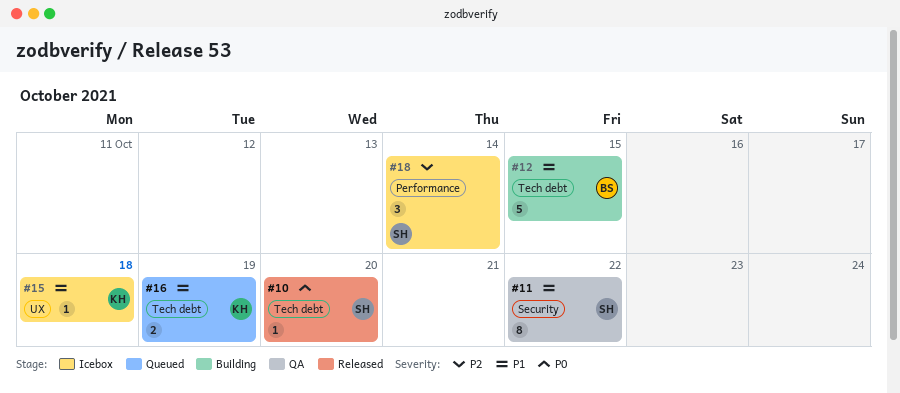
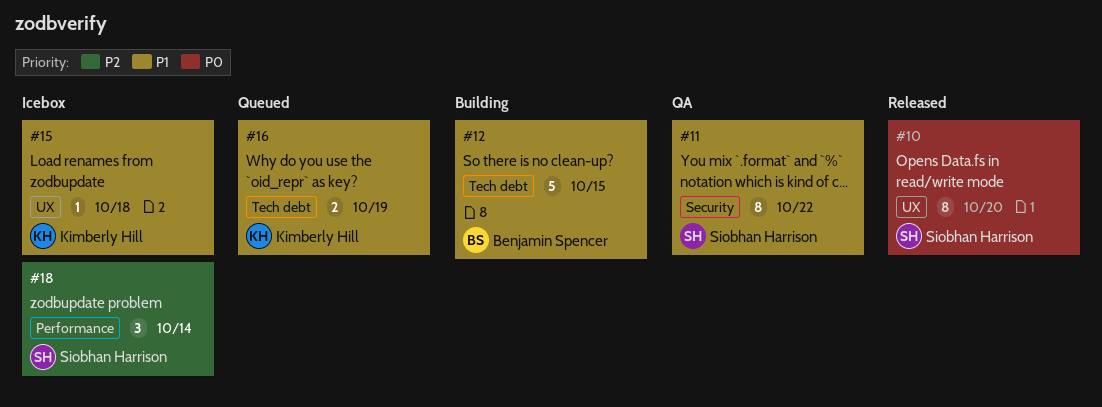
#10, label: Tech debt -> UX
#10, estimate: 1 -> 8

